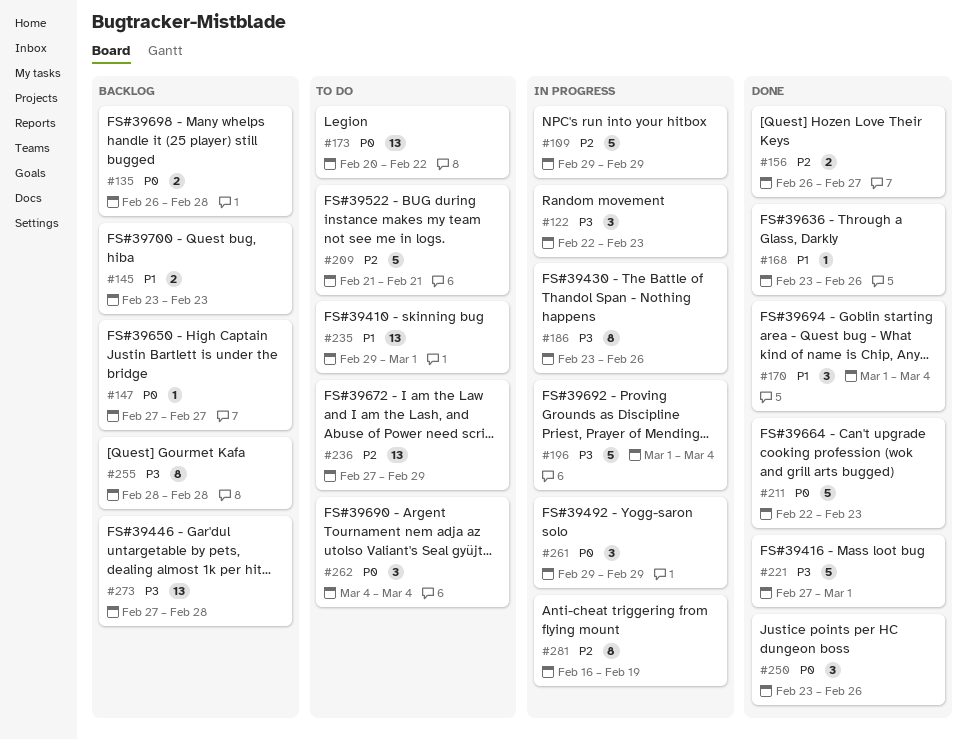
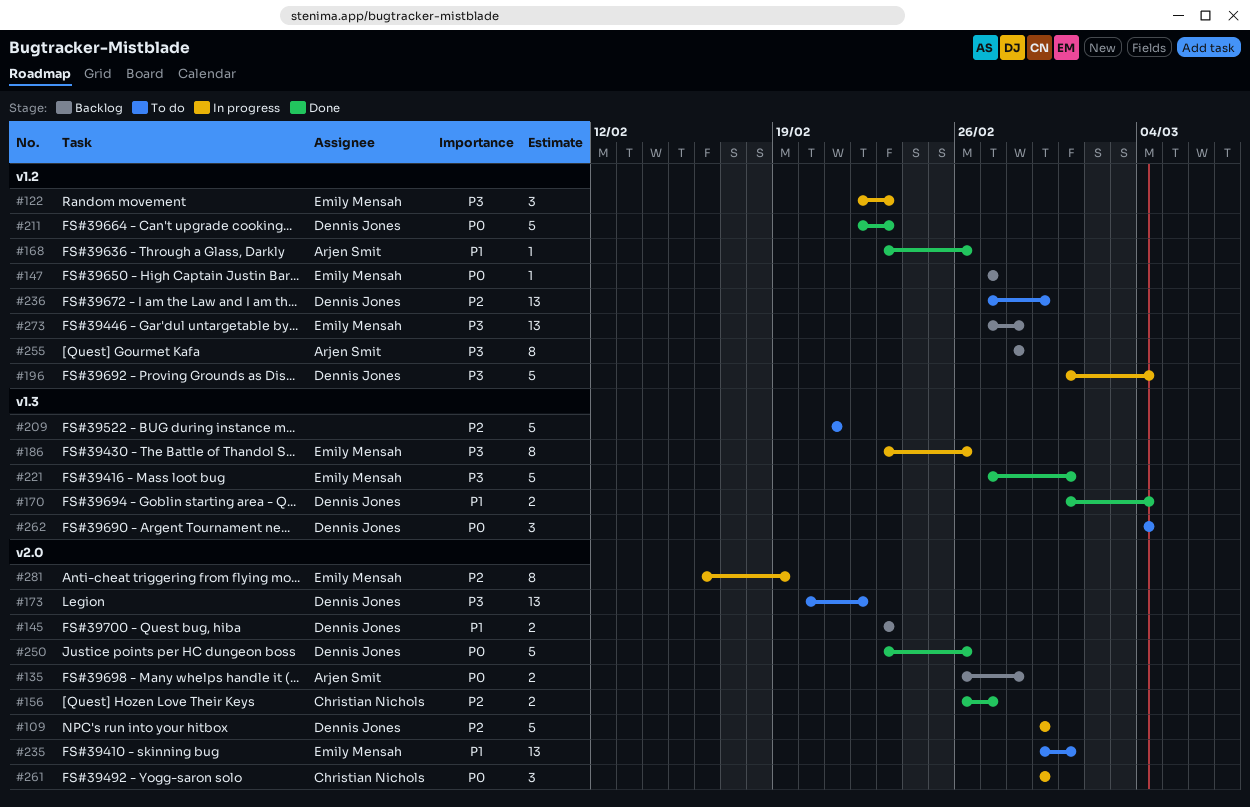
#170, estimate: 3 -> 2
#173, priority: P0 -> P3
#250, estimate: 3 -> 5

